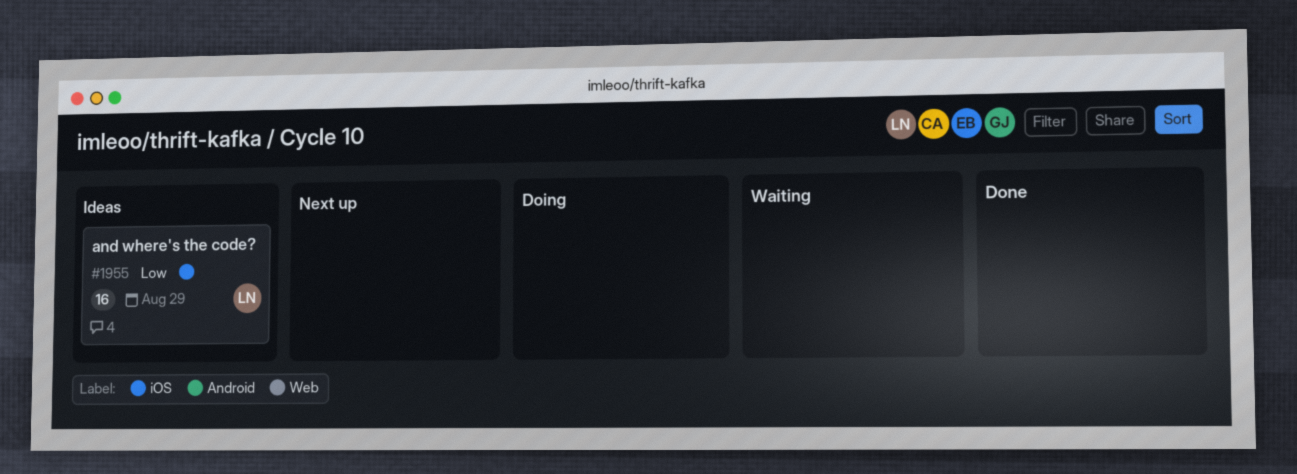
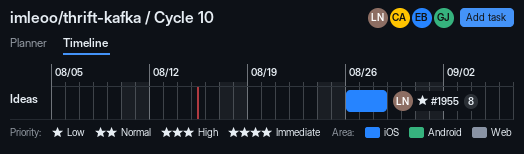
#1955, estimate: 16 -> 8
#1955, due: Aug 29 -> Aug 28

